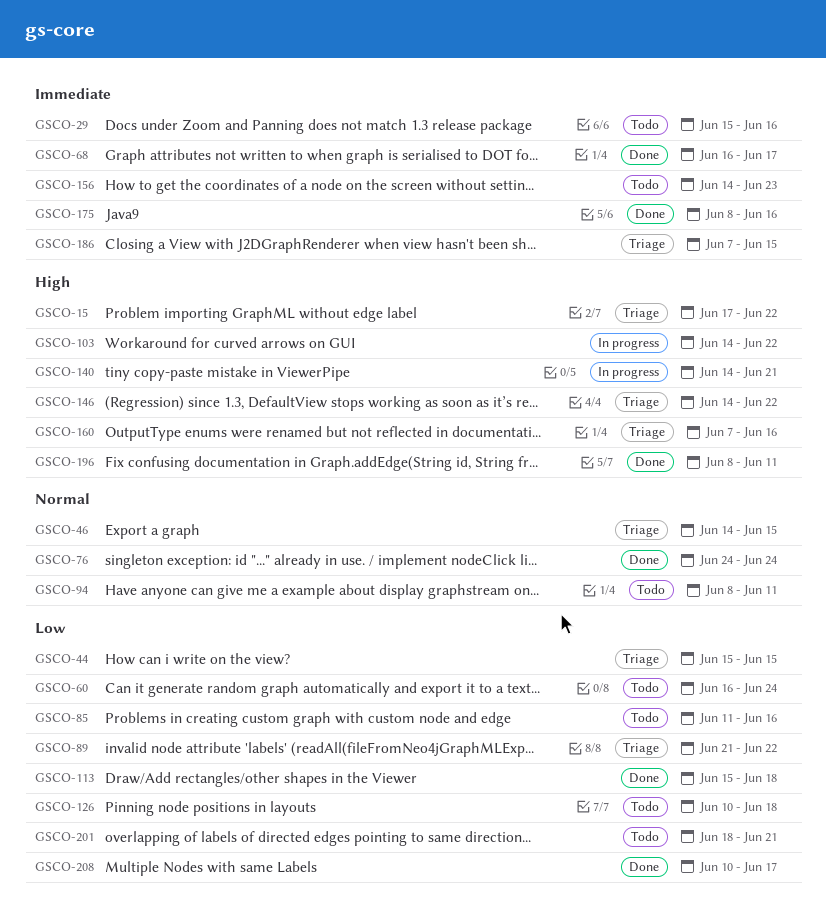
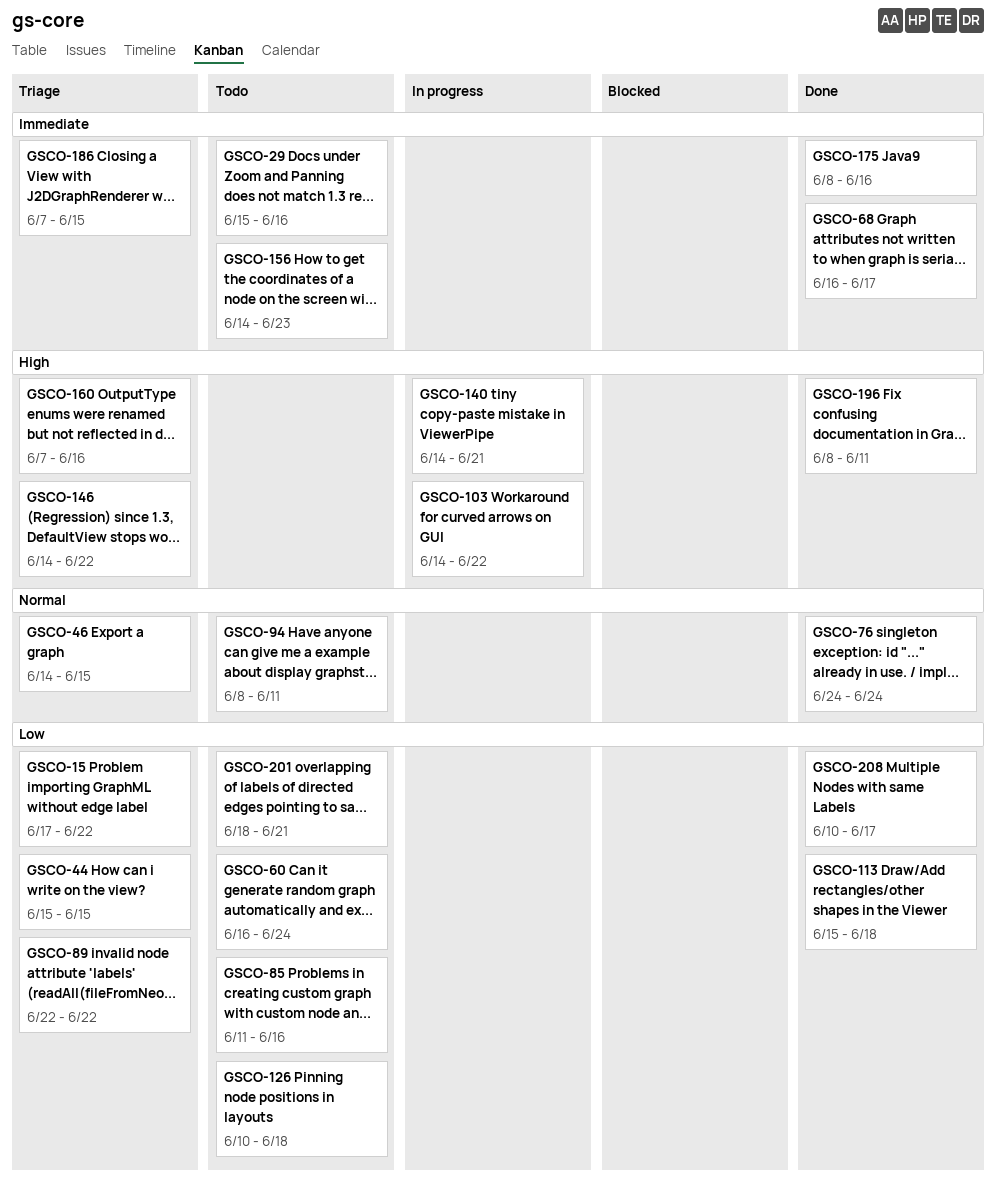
GSCO-15, priority: High -> Low
GSCO-89, start: Jun 21 -> Jun 22

